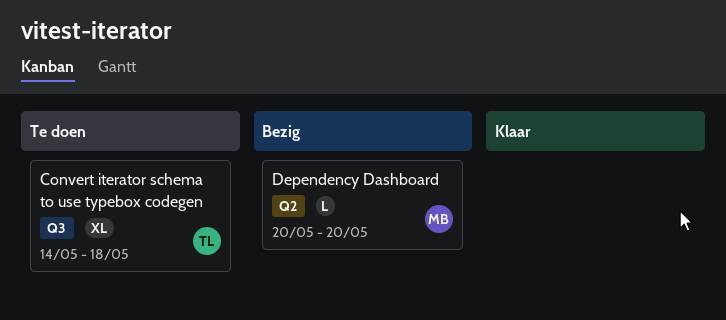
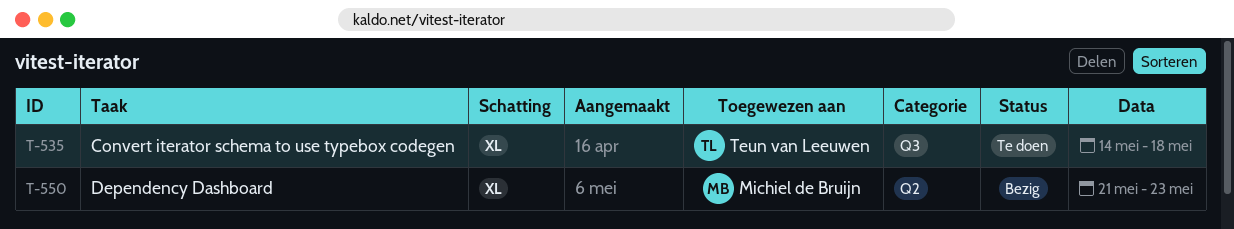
Dependency Dashboard, estimate: L -> XL
Dependency Dashboard, start: May 20 -> May 21
Dependency Dashboard, due: May 20 -> May 23

